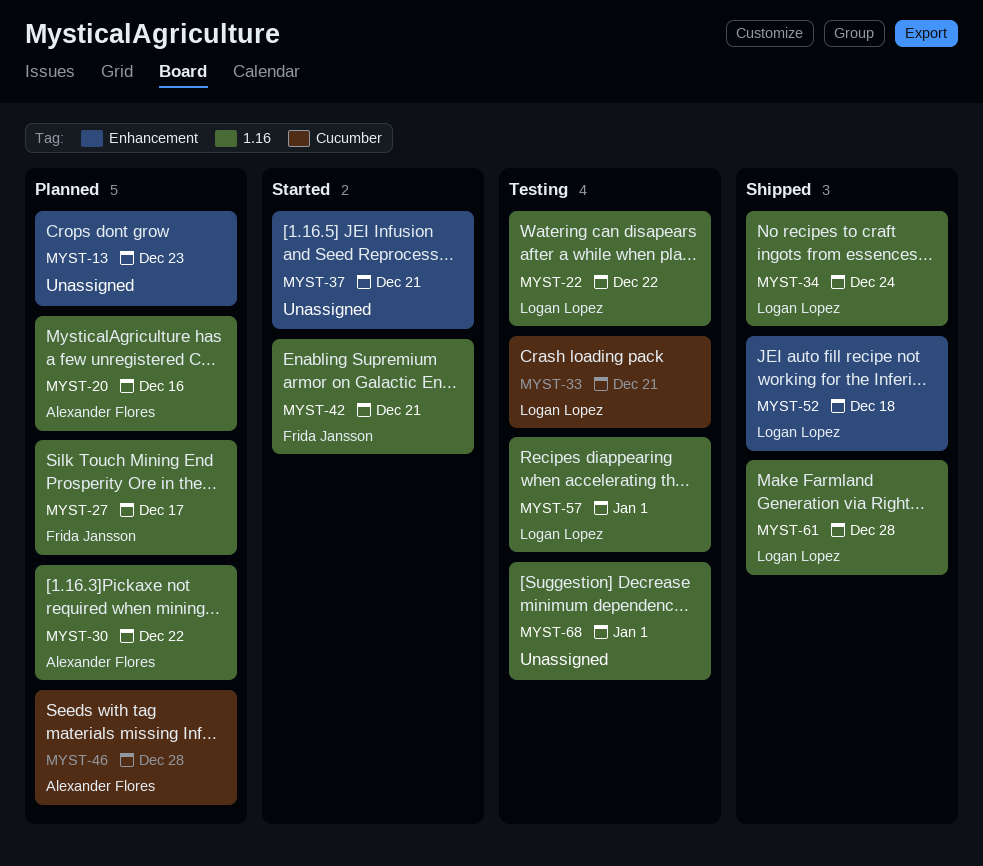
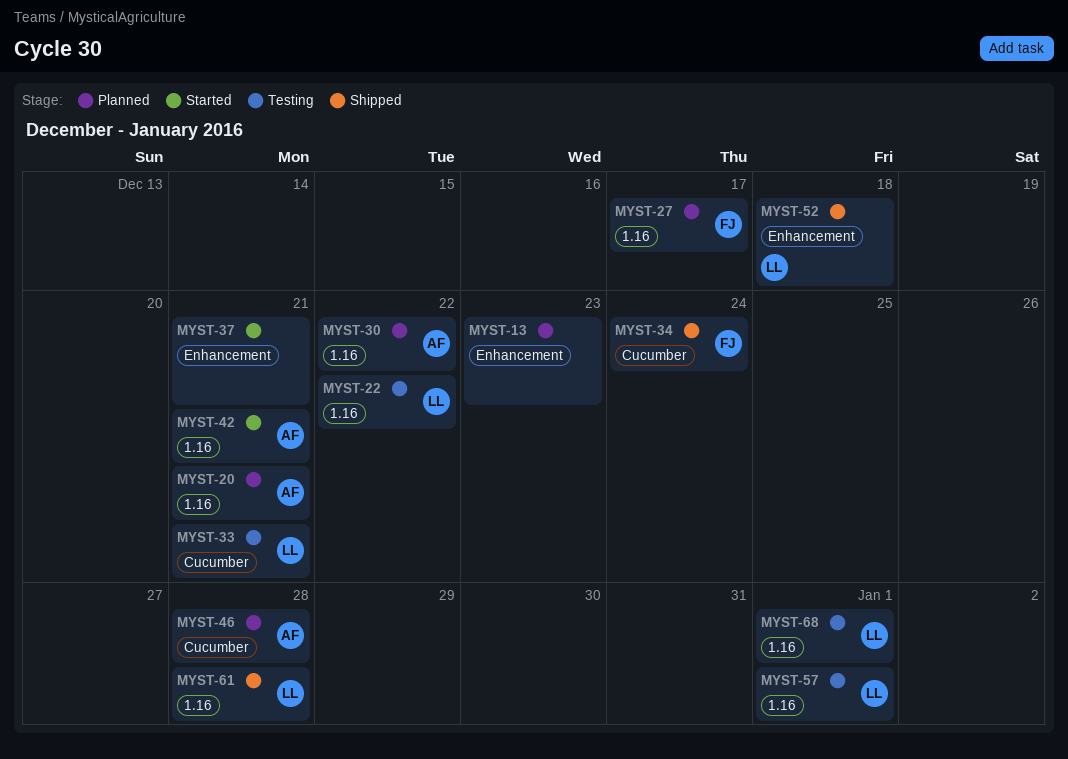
MYST-20, due: Dec 16 -> Dec 21
MYST-34, owner: Logan Lopez -> Frida Jansson
MYST-34, label: 1.16 -> Cucumber
MYST-42, owner: Frida Jansson -> Alexander Flores
MYST-68, owner: none -> Logan Lopez

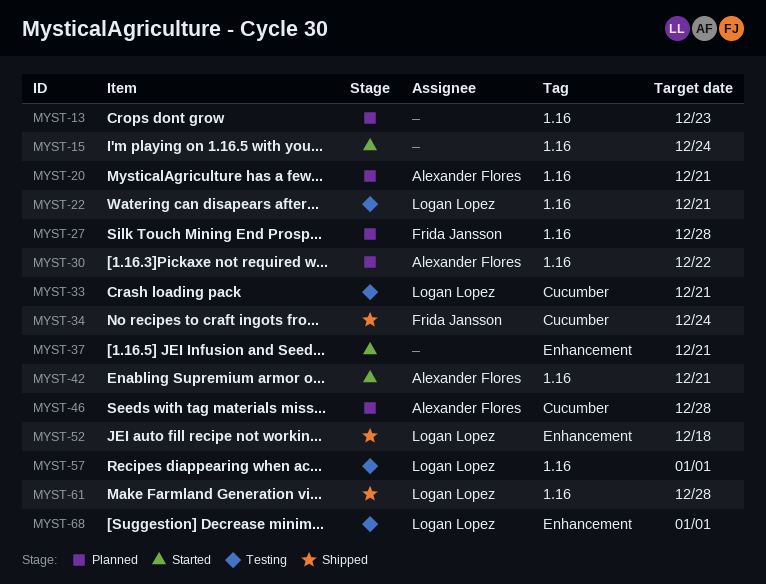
MYST-13, label: Enhancement -> 1.16
MYST-15: none -> present
MYST-22, due: Dec 22 -> Dec 21
MYST-27, due: Dec 17 -> Dec 28
MYST-68, label: 1.16 -> Enhancement

